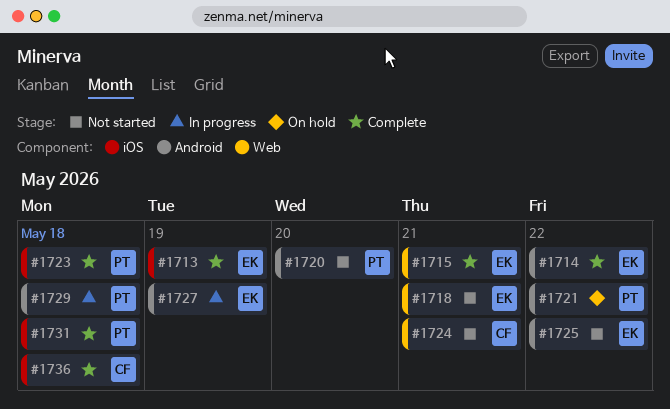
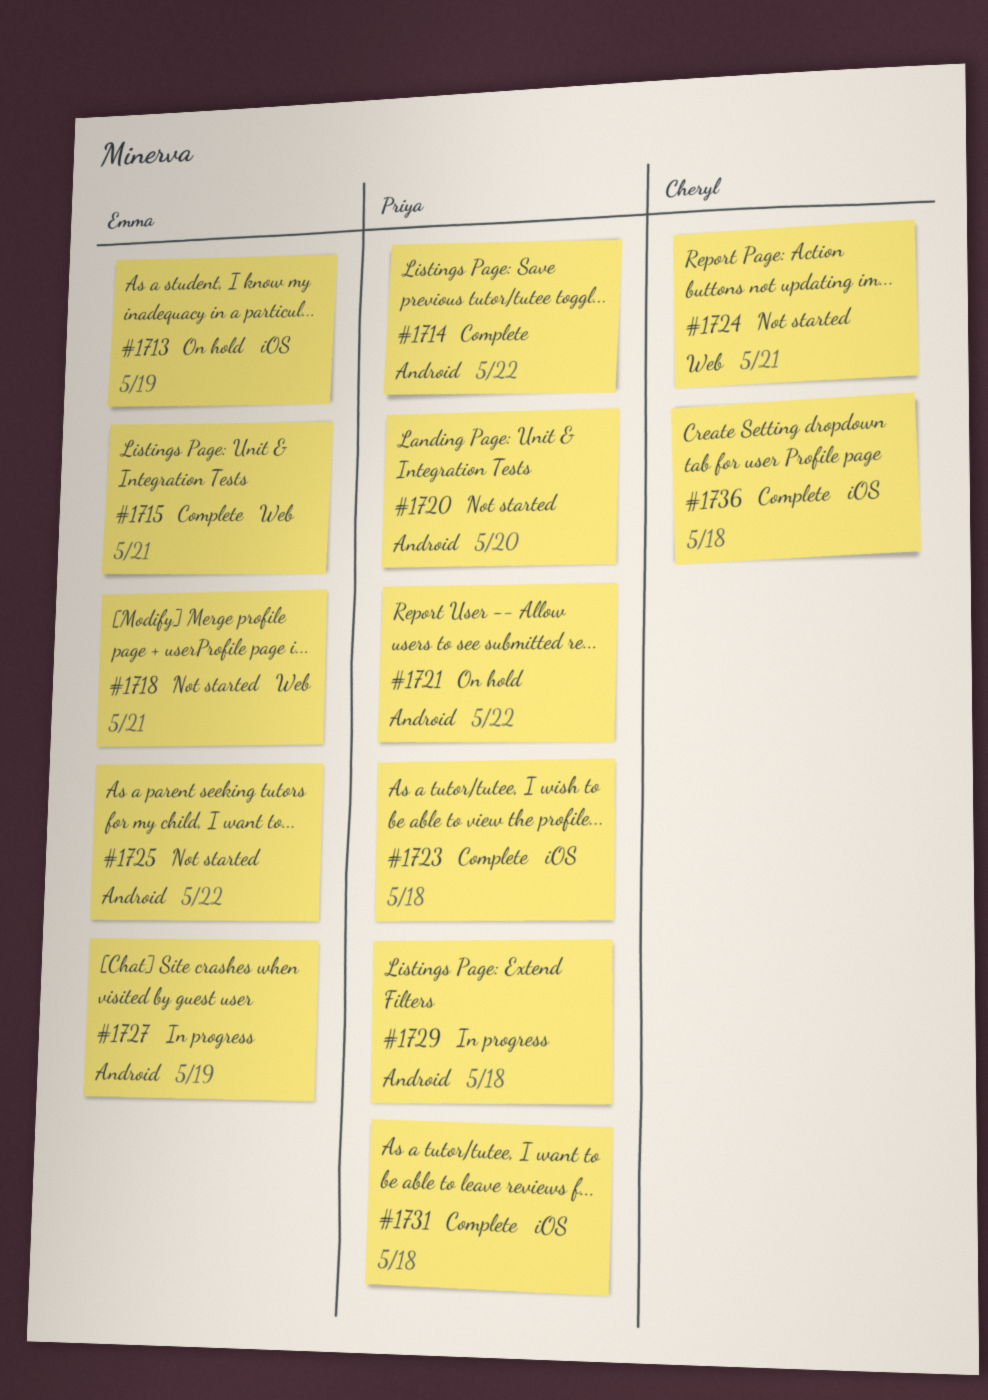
#1713, status: Complete -> On hold
#1714, owner: Emma -> Priya

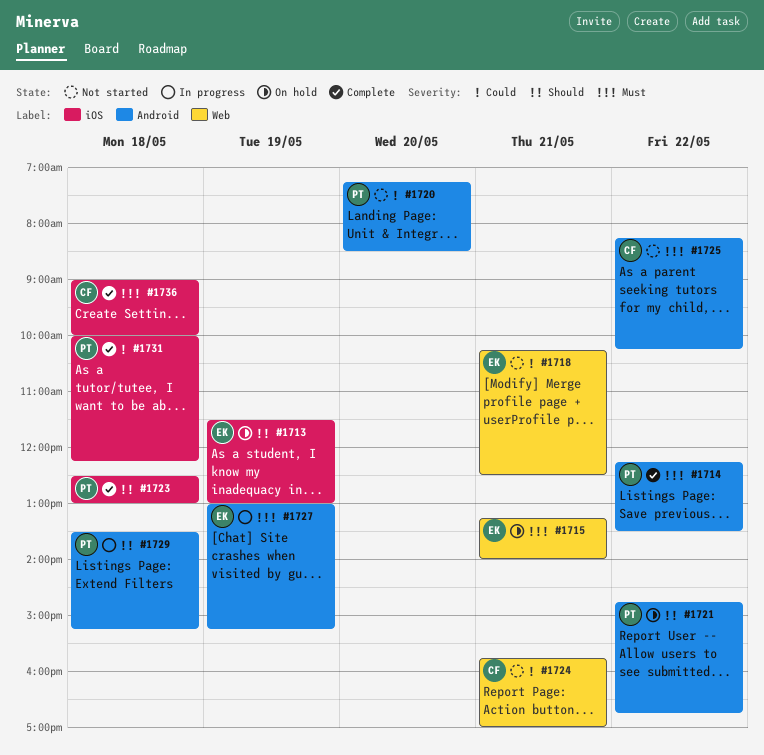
#1715, status: Complete -> On hold
#1725, owner: Emma -> Cheryl

